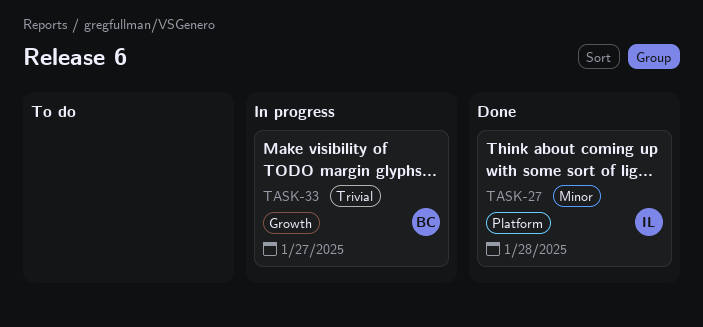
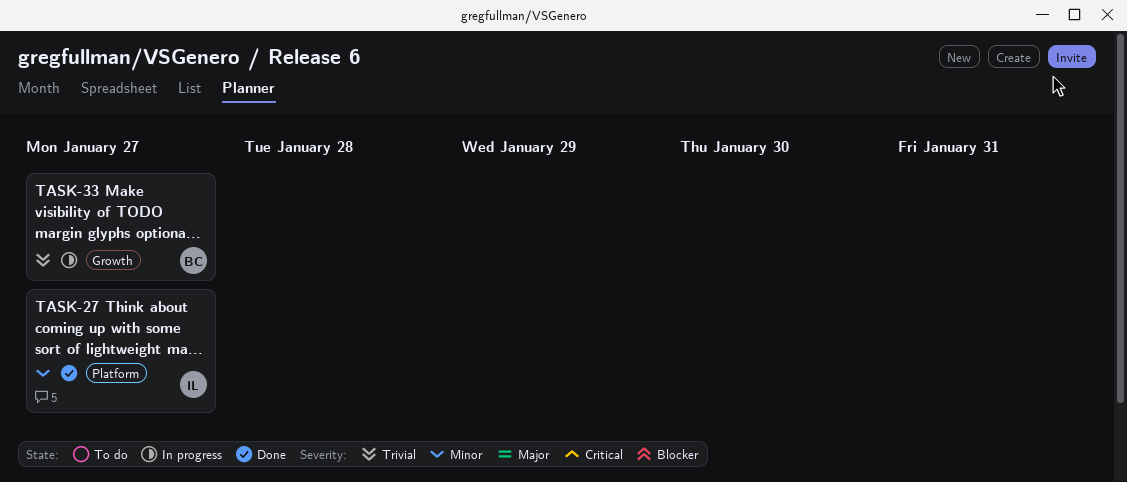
TASK-27, due: Jan 28 -> Jan 27

